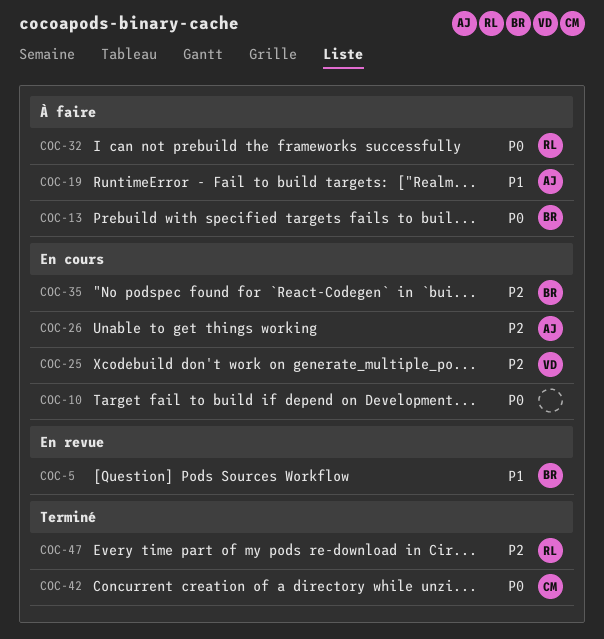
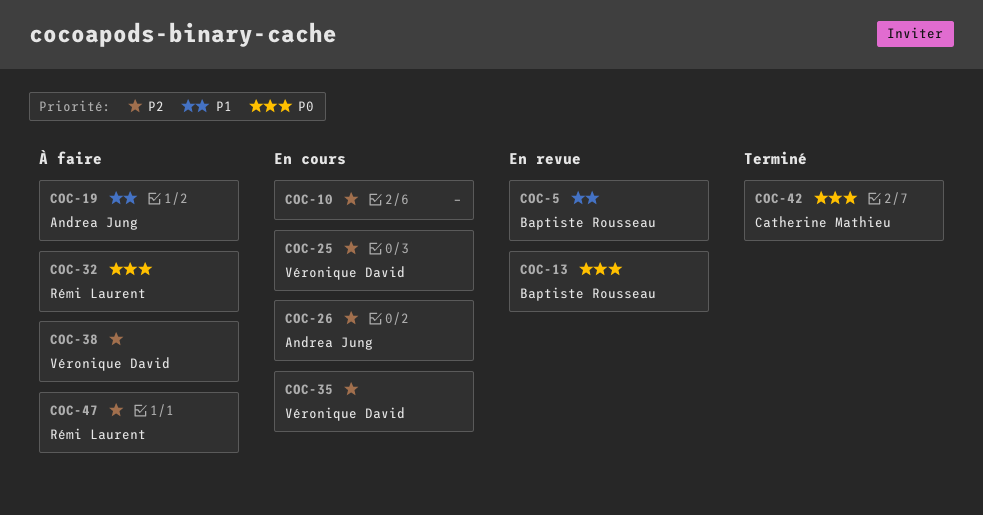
COC-10, priority: P0 -> P2
COC-13, status: À faire -> En revue
COC-35, owner: Baptiste Rousseau -> Véronique David
COC-38: none -> present
COC-47, status: Terminé -> À faire

